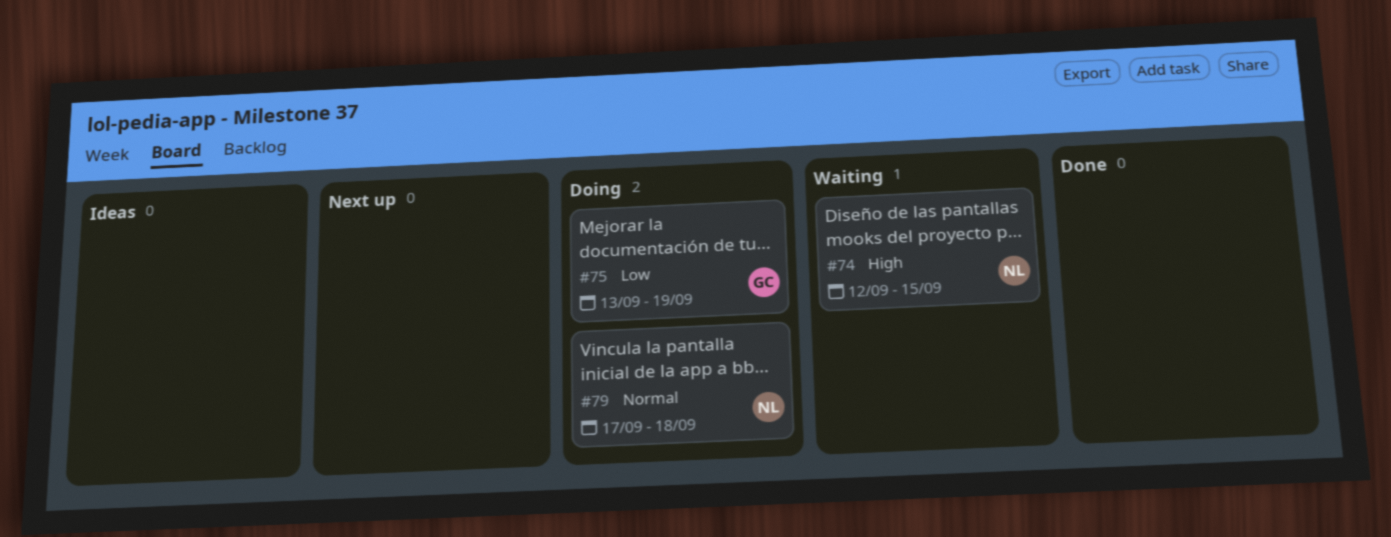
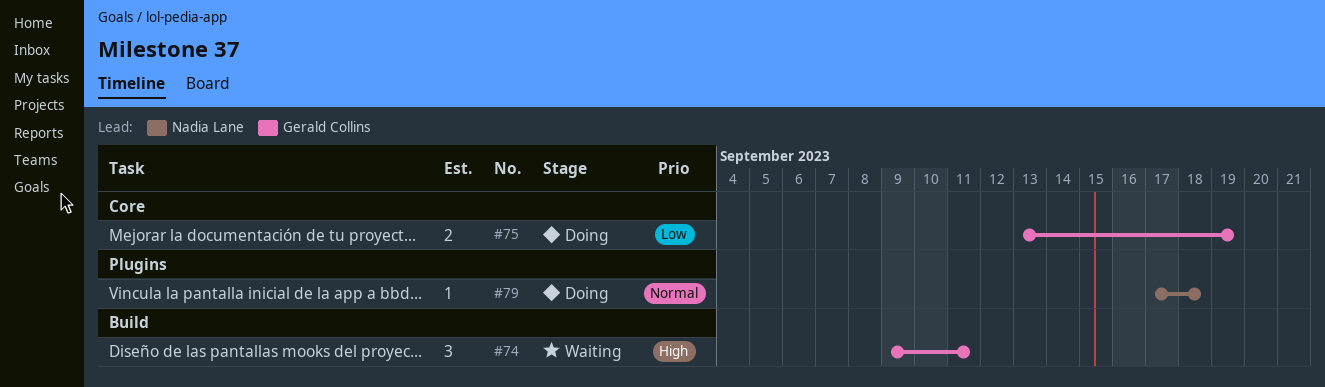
#74, owner: Nadia Lane -> Gerald Collins
#74, start: Sep 12 -> Sep 9
#74, due: Sep 15 -> Sep 11

